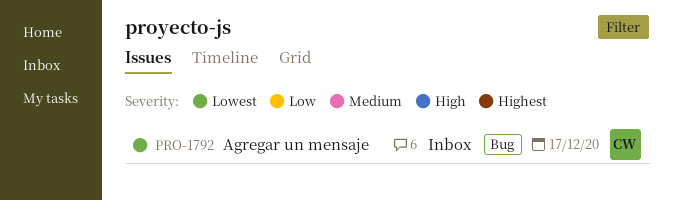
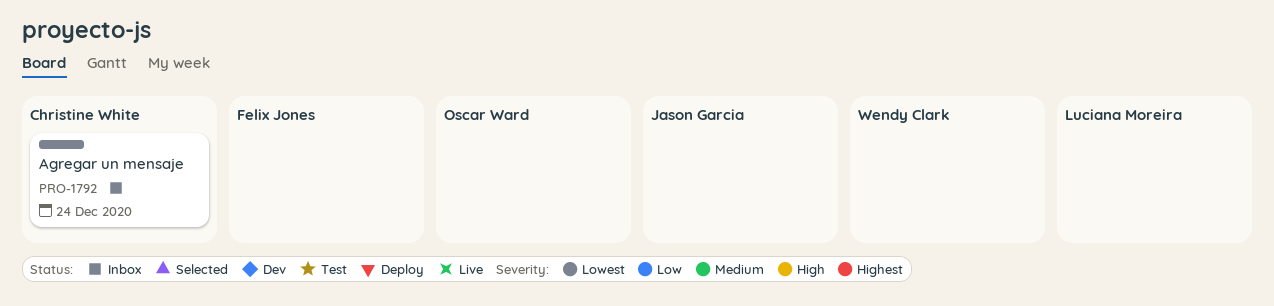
PRO-1792, due: Dec 17 -> Dec 24

